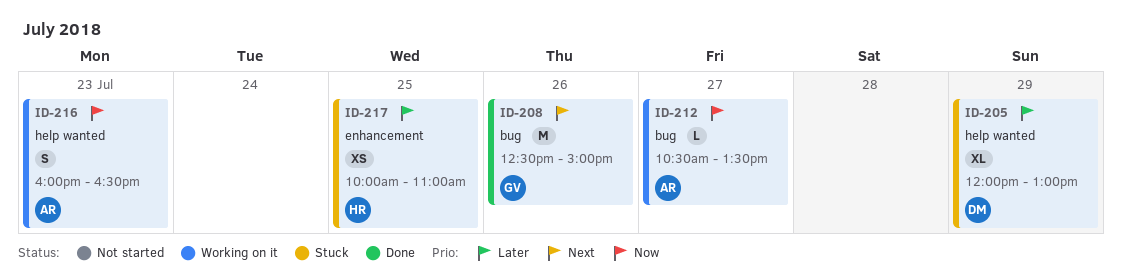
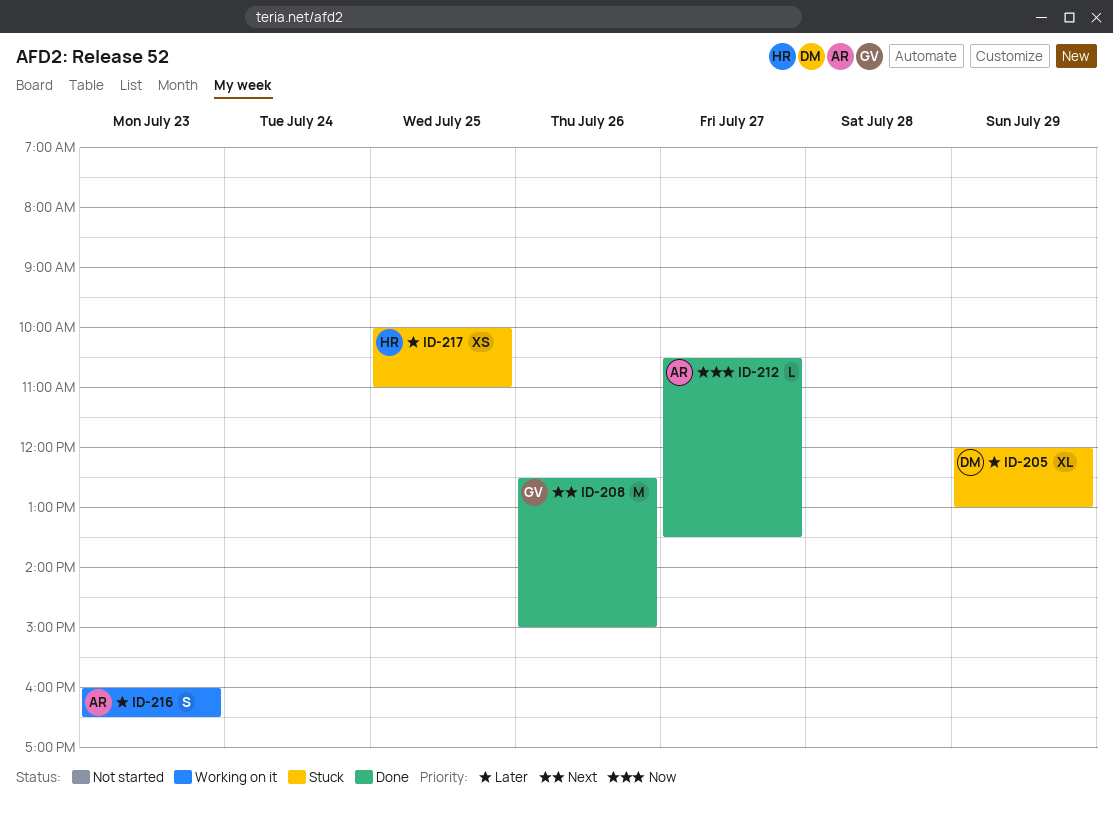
ID-212, status: Working on it -> Done
ID-216, priority: Now -> Later

